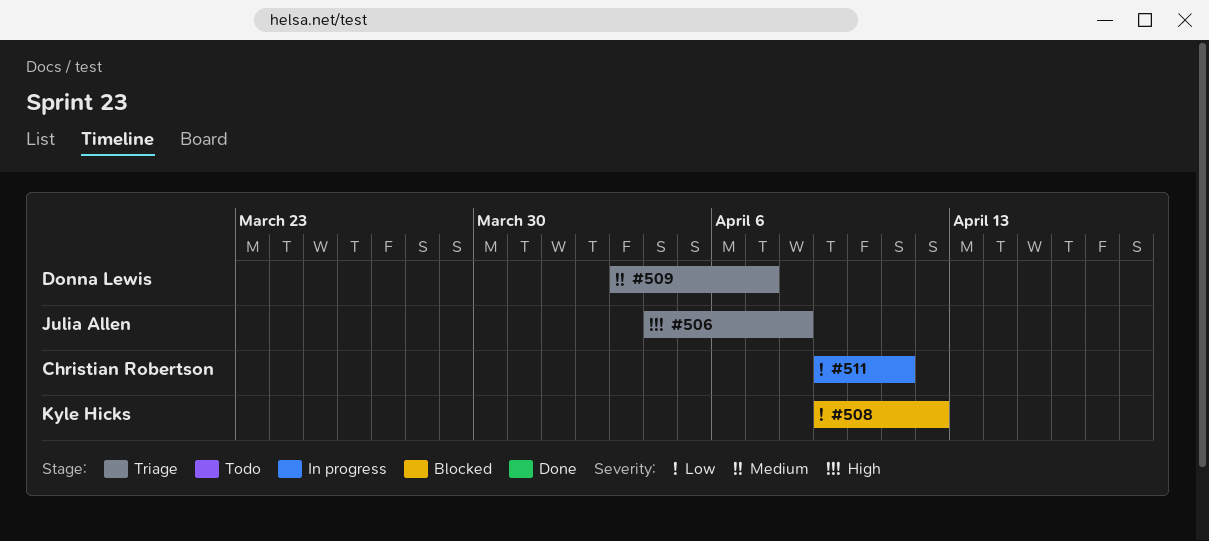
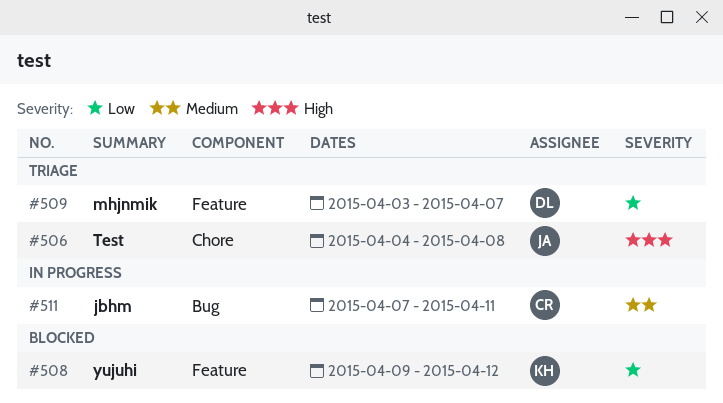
#509, priority: Medium -> Low
#511, priority: Low -> Medium
#511, start: Apr 9 -> Apr 7

